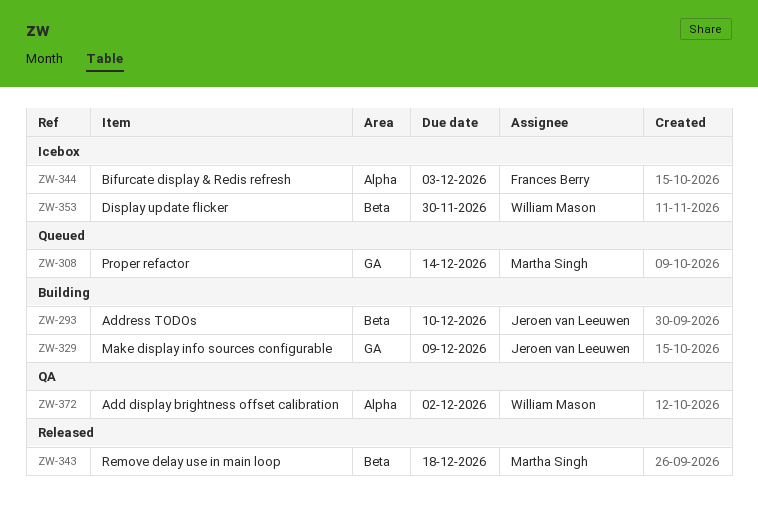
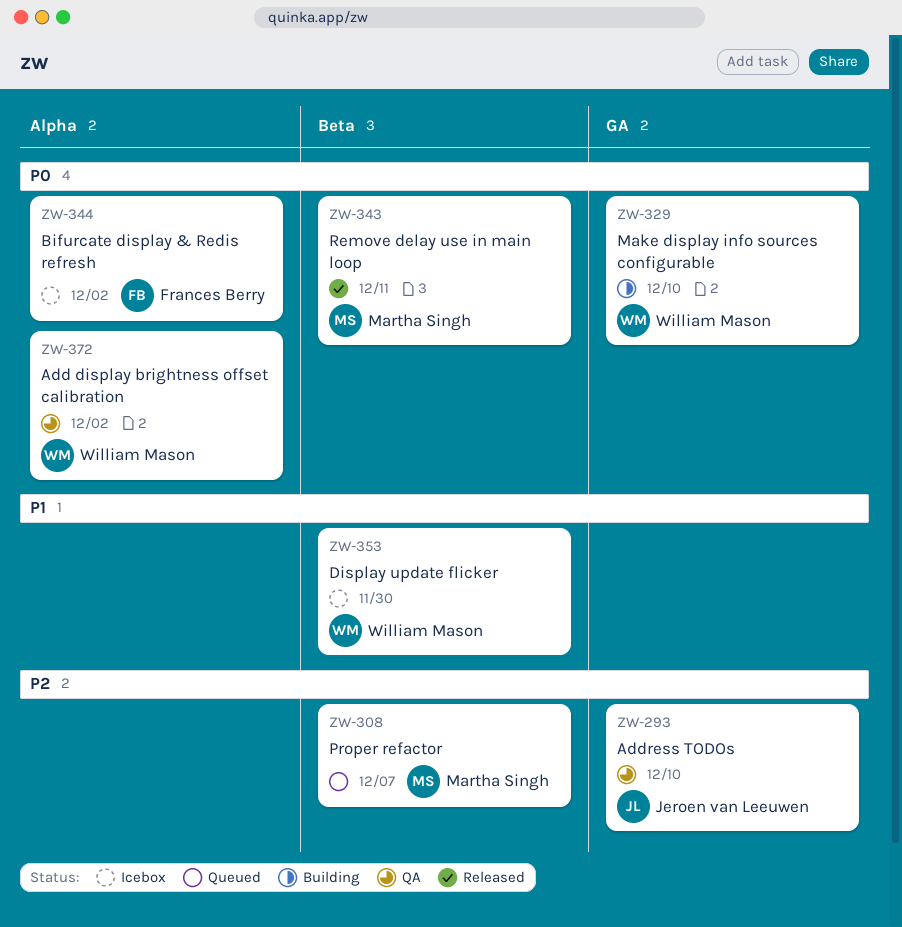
ZW-293, status: Building -> QA
ZW-293, label: Beta -> GA
ZW-308, label: GA -> Beta
ZW-308, due: Dec 14 -> Dec 7
ZW-329, owner: Jeroen van Leeuwen -> William Mason
ZW-329, due: Dec 9 -> Dec 10
ZW-343, due: Dec 18 -> Dec 11
ZW-344, due: Dec 3 -> Dec 2

